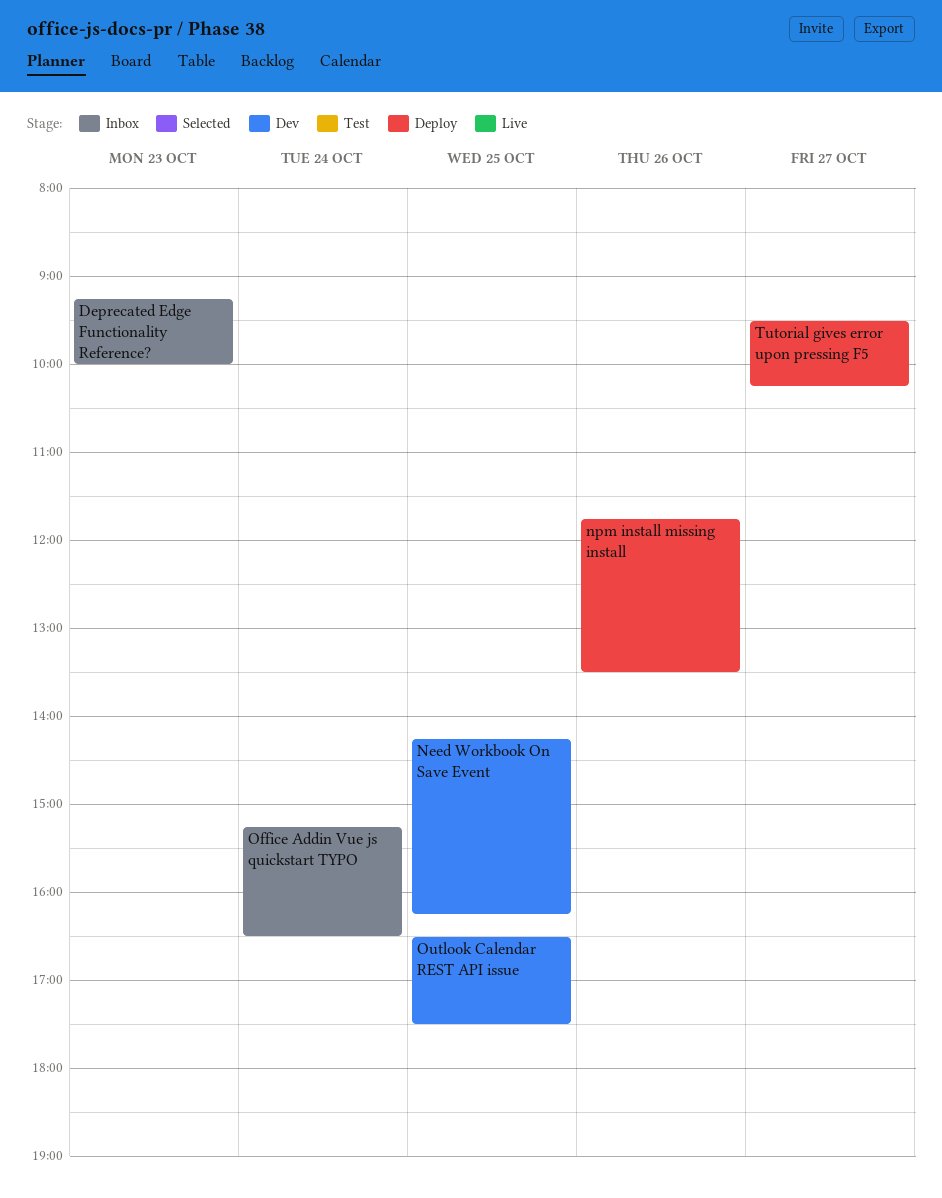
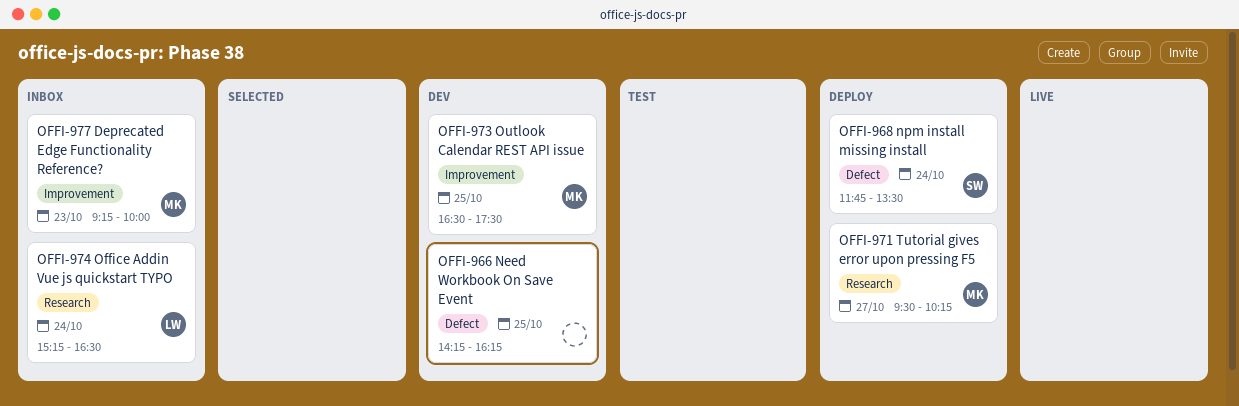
npm install missing install, day: Oct 26 -> Oct 24

